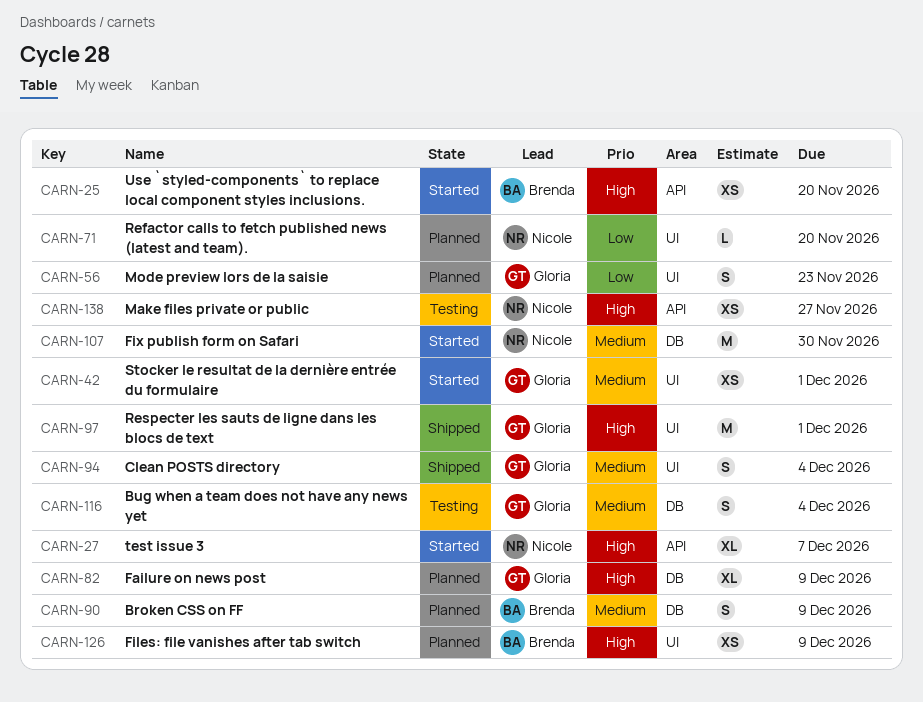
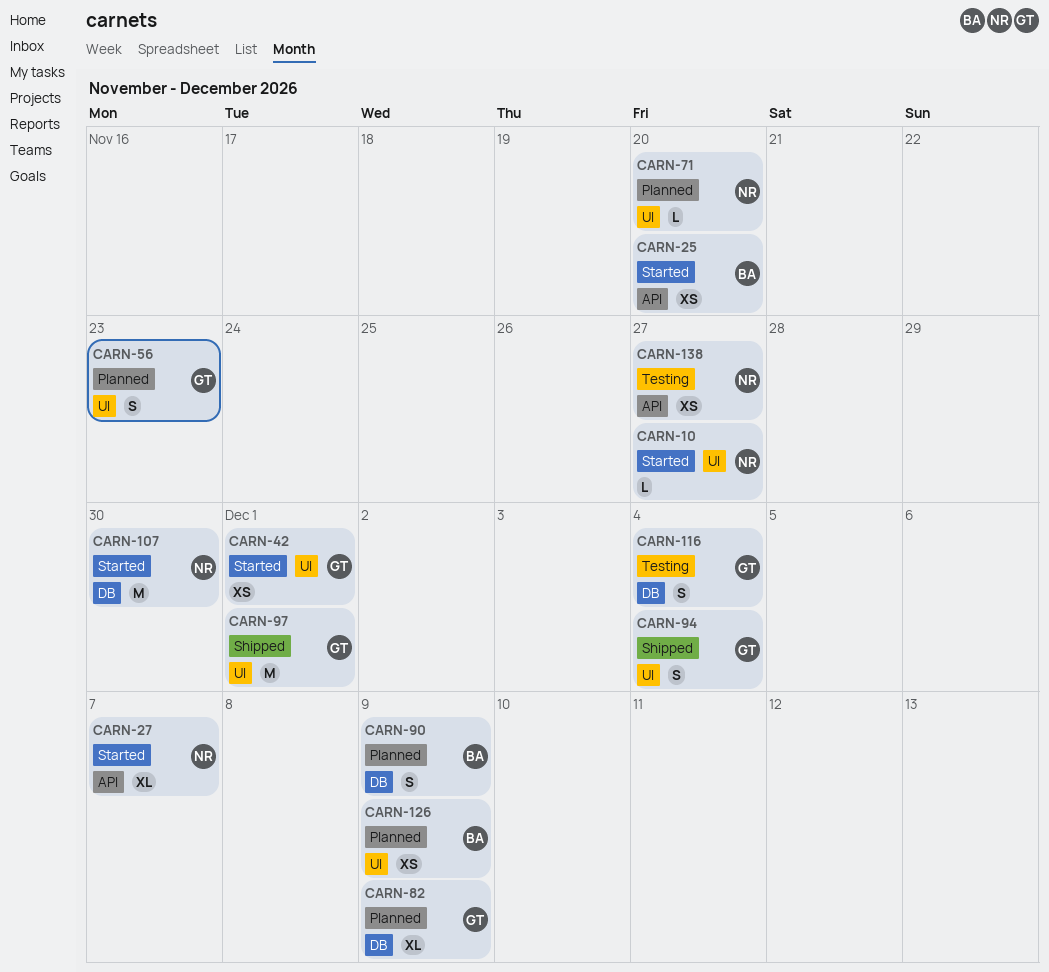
CARN-10: none -> present

